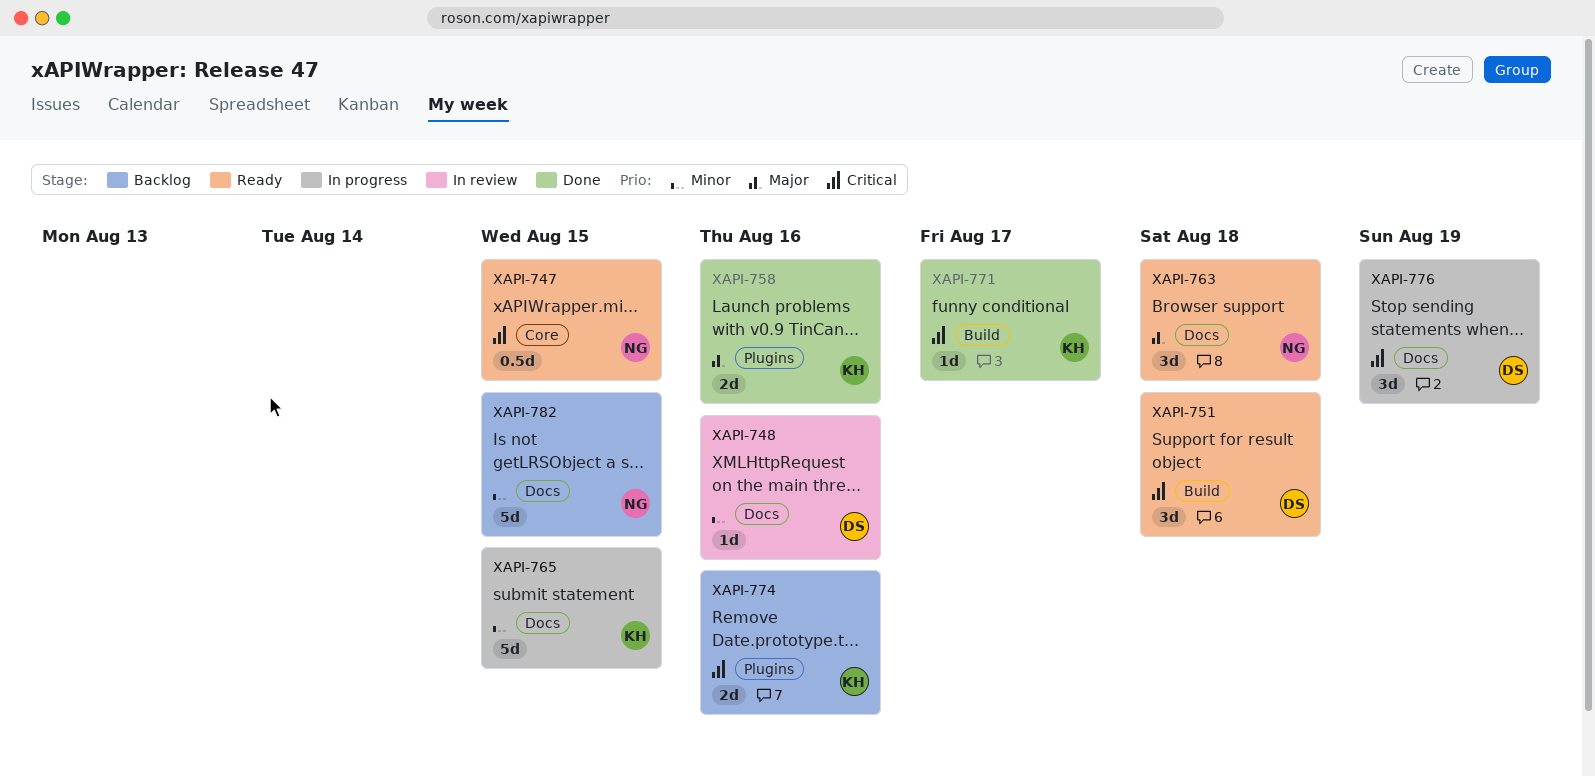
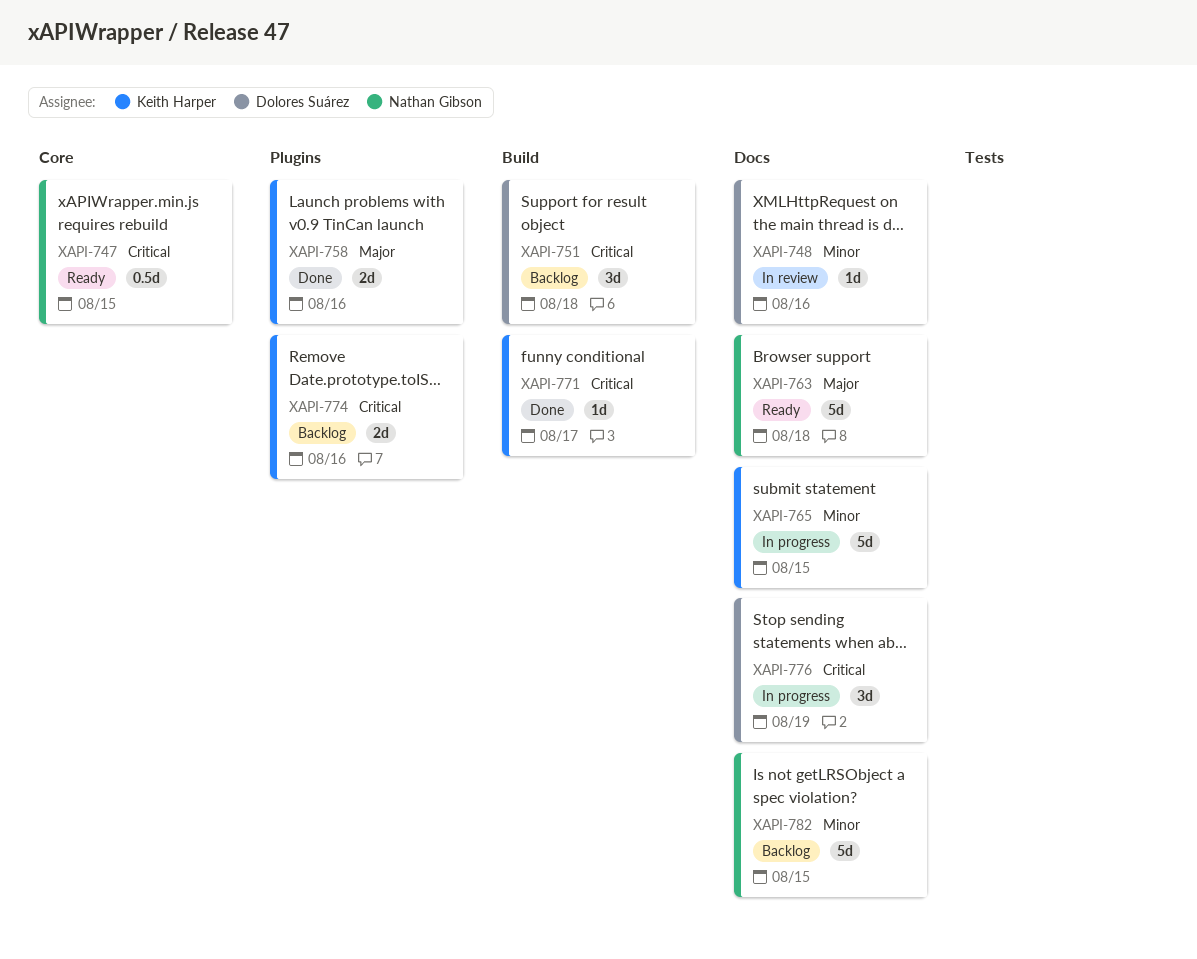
XAPI-751, status: Ready -> Backlog
XAPI-763, estimate: 3d -> 5d

